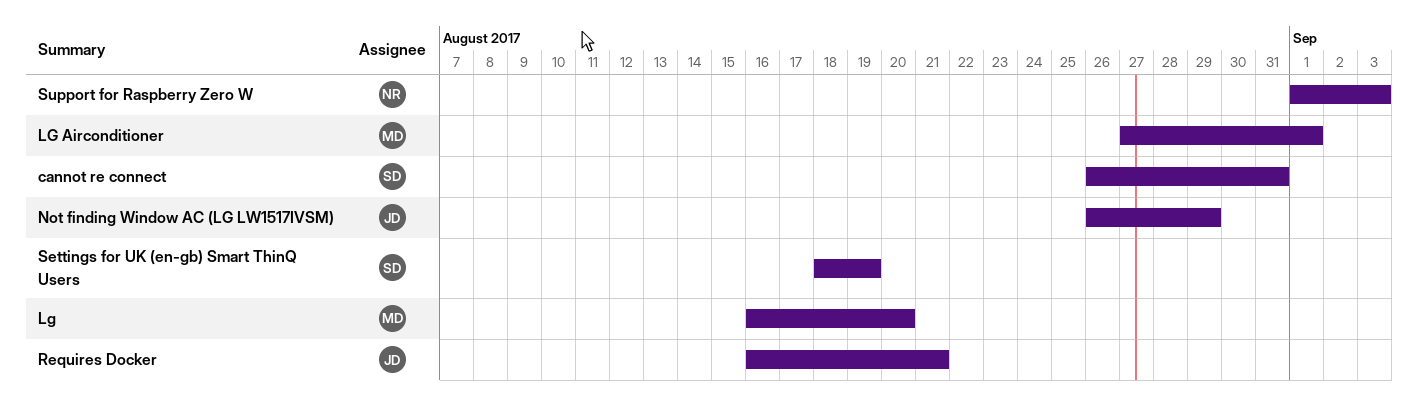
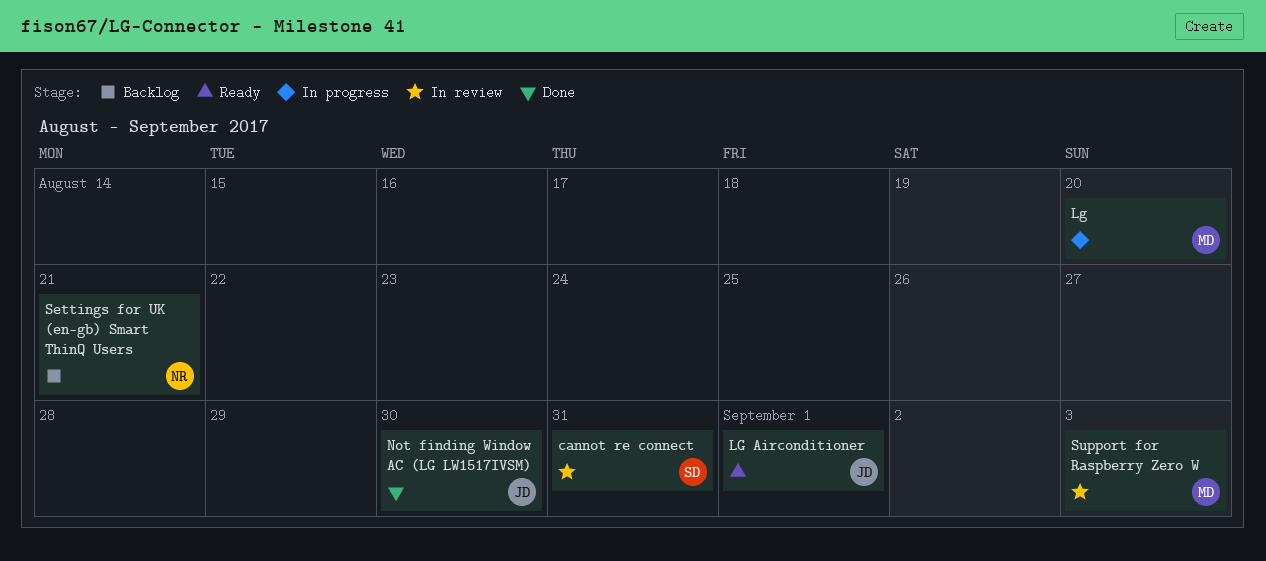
LG Airconditioner, owner: MD -> JD
Not finding Window AC (LG LW1517IVSM), due: Aug 29 -> Aug 30
Requires Docker: present -> none
Settings for UK (en-gb) Smart ThinQ Users, owner: SD -> NR
Settings for UK (en-gb) Smart ThinQ Users, due: Aug 19 -> Aug 21
Support for Raspberry Zero W, owner: NR -> MD

